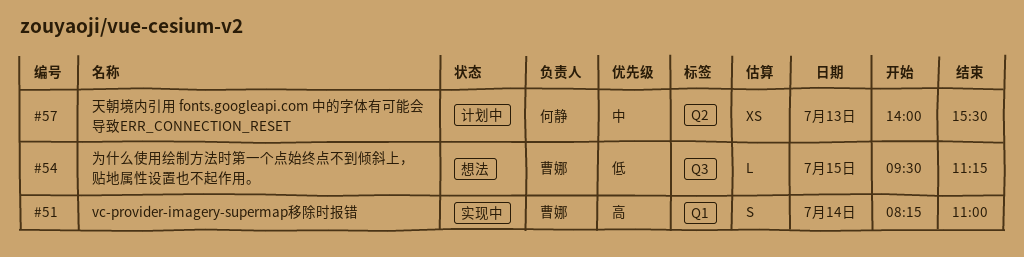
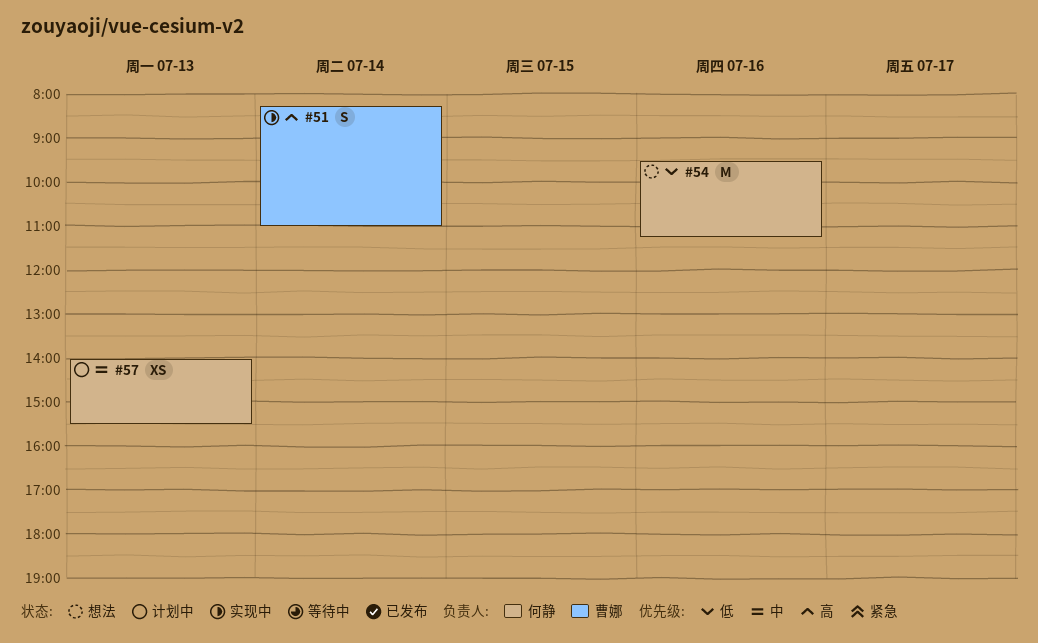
#54, owner: 曹娜 -> 何静
#54, estimate: L -> M
#54, day: Jul 15 -> Jul 16

